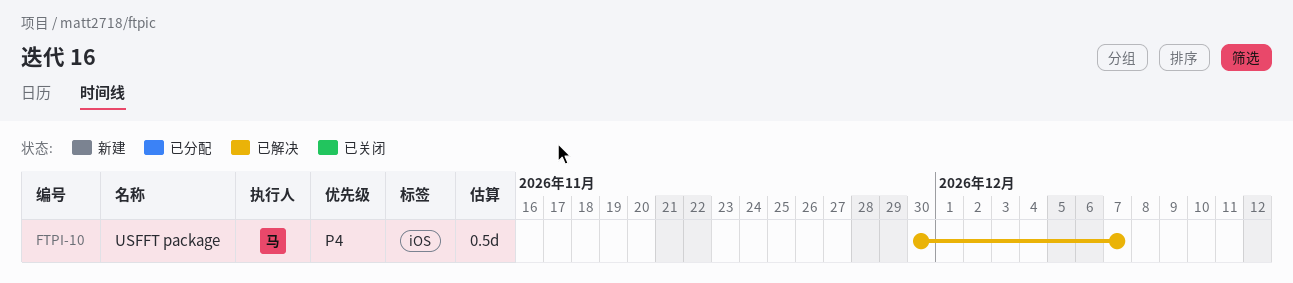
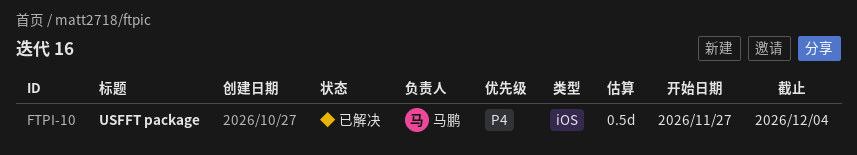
FTPI-10, start: Nov 30 -> Nov 27
FTPI-10, due: Dec 7 -> Dec 4

